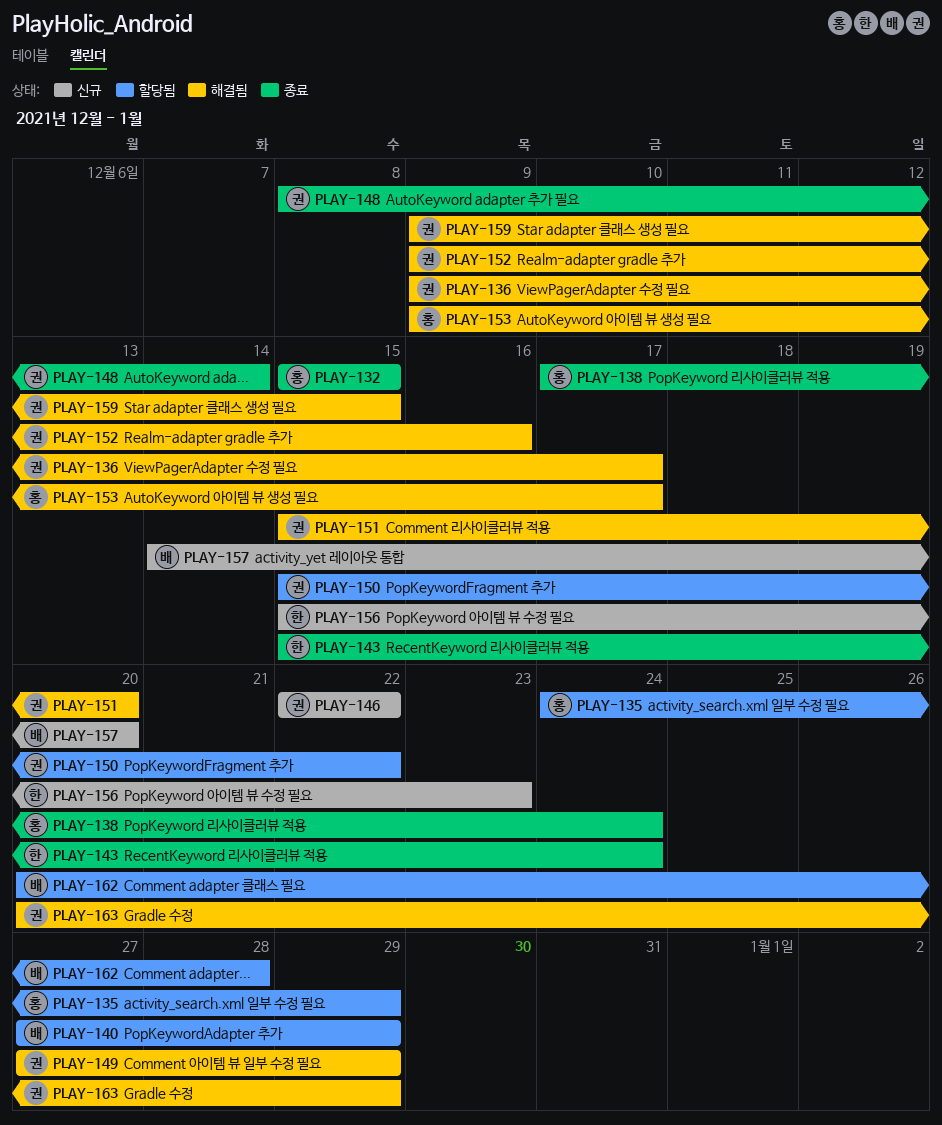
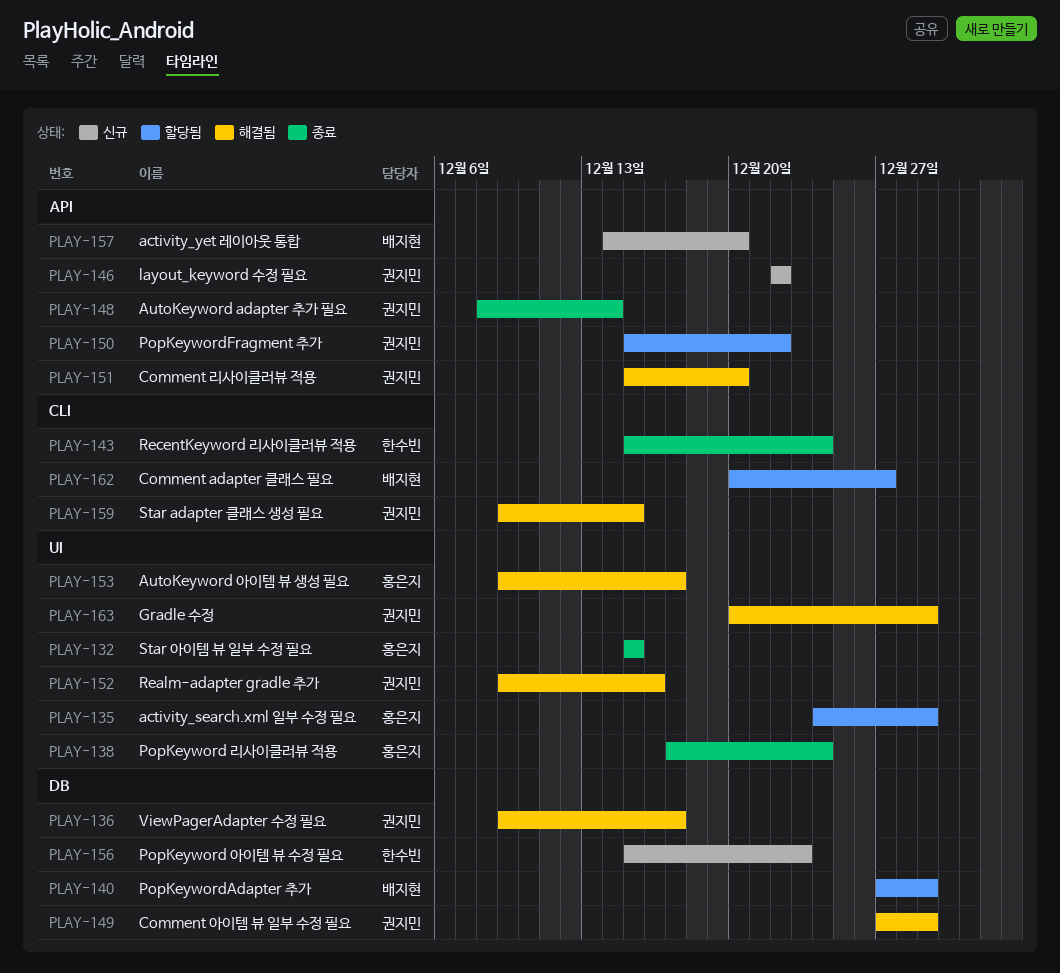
PLAY-162, due: Dec 28 -> Dec 27

